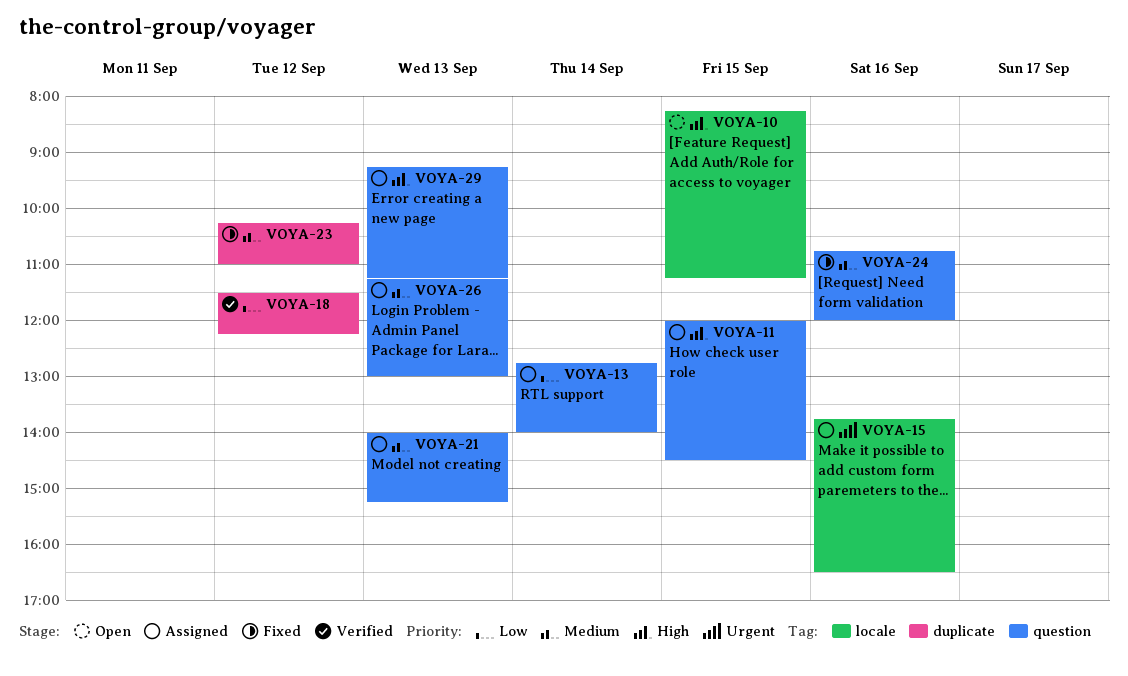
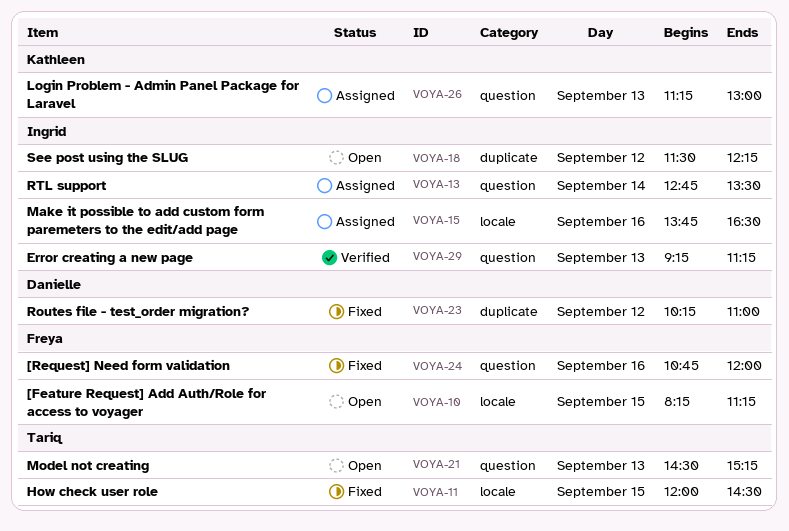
VOYA-11, status: Assigned -> Fixed
VOYA-11, label: question -> locale
VOYA-13, ends: 14:00 -> 13:30
VOYA-18, status: Verified -> Open
VOYA-21, status: Assigned -> Open
VOYA-21, begins: 14:00 -> 14:30
VOYA-29, status: Assigned -> Verified

